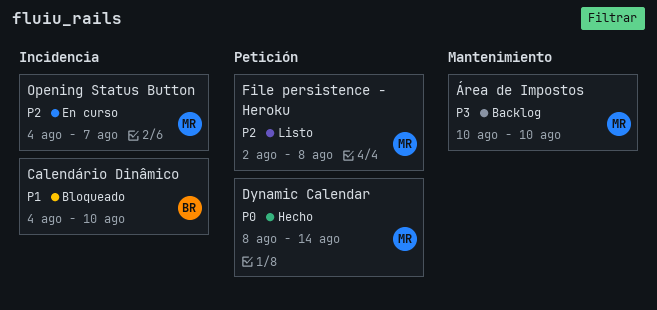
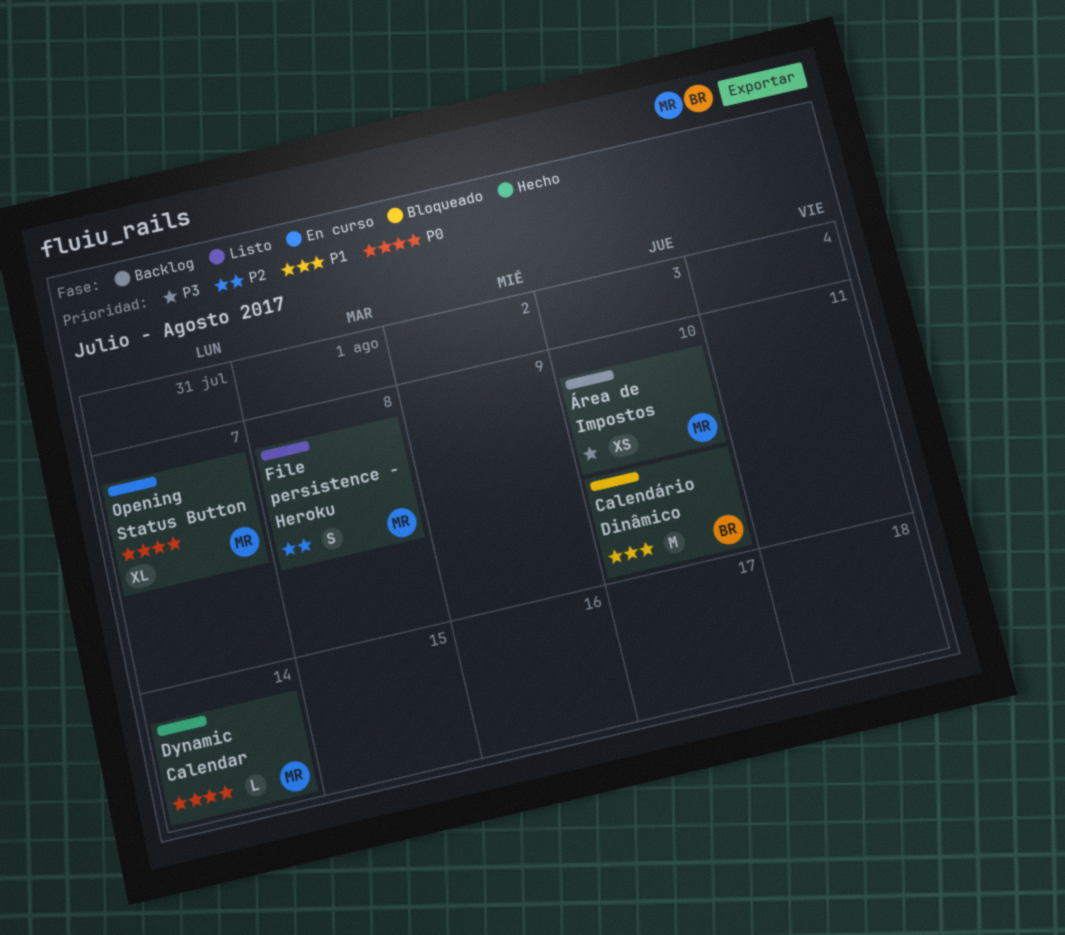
Opening Status Button, priority: P2 -> P0

